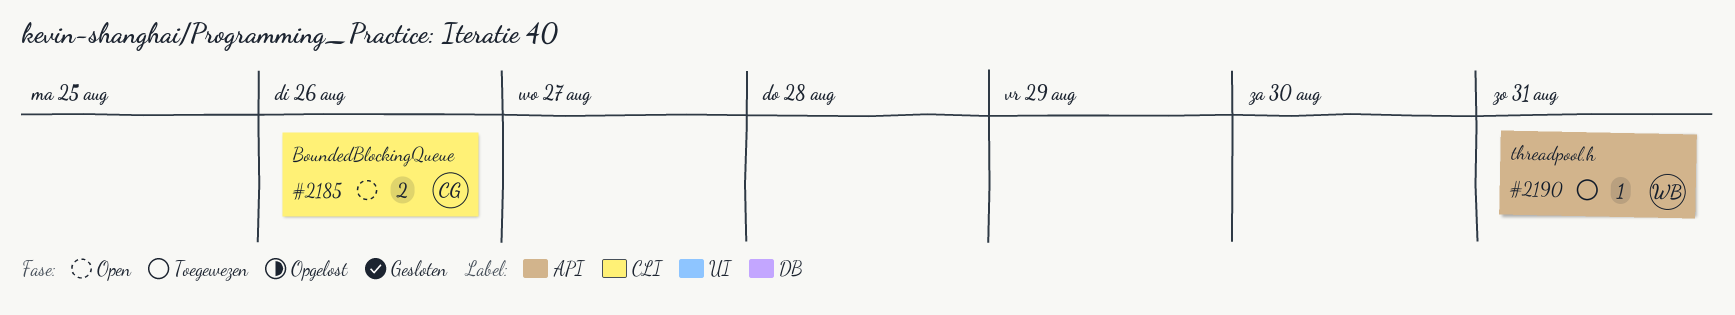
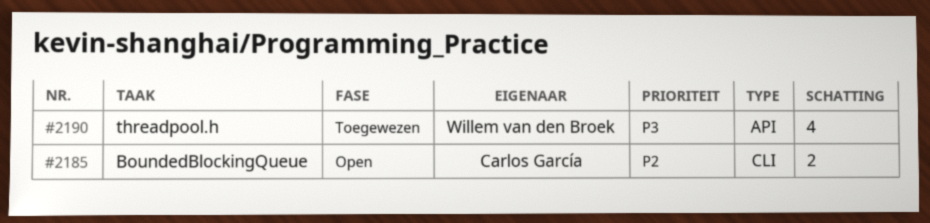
#2190, estimate: 1 -> 4

